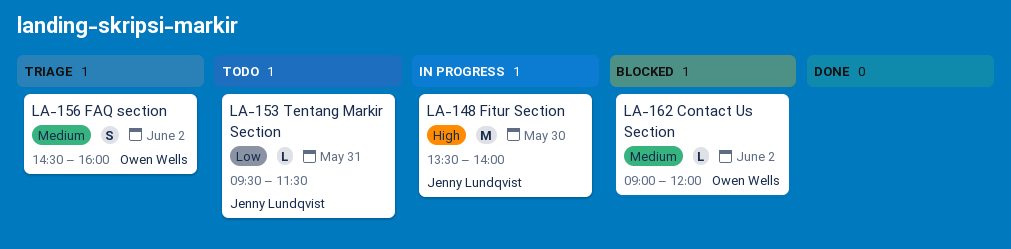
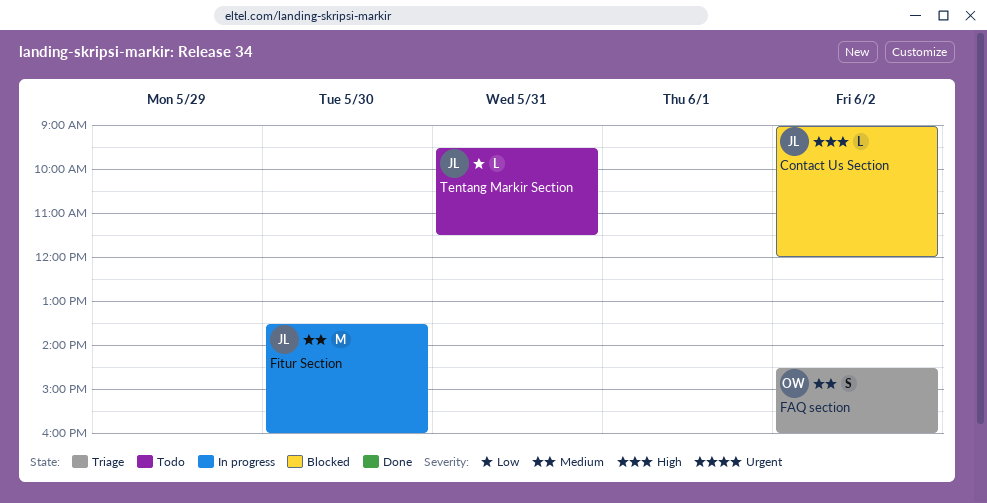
Contact Us Section, owner: Owen Wells -> Jenny Lundqvist
Contact Us Section, priority: Medium -> High
Fitur Section, priority: High -> Medium
Fitur Section, ends: 14:00 -> 16:00

